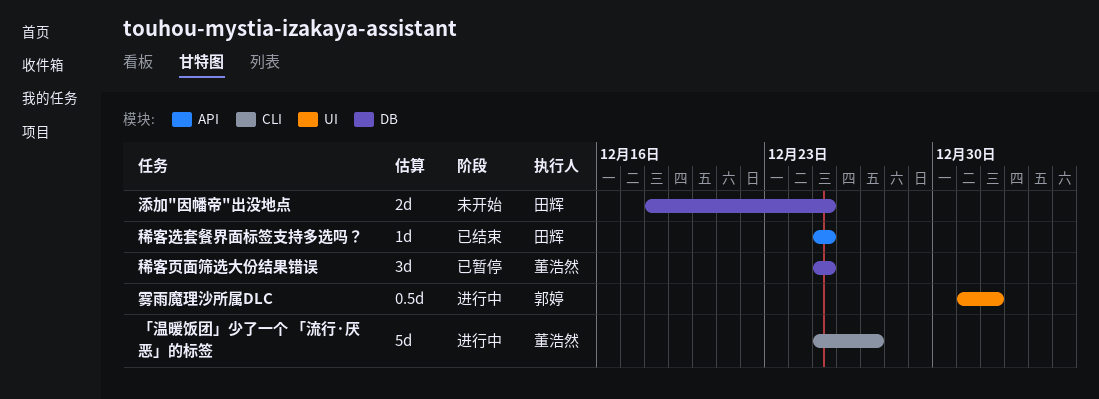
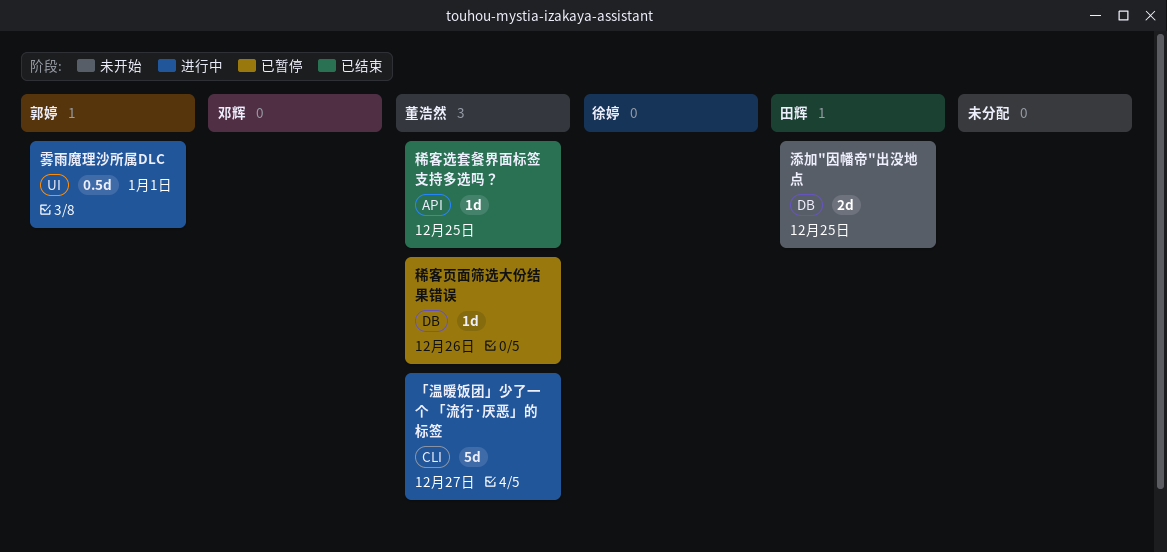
稀客选套餐界面标签支持多选吗？, owner: 田辉 -> 董浩然
稀客页面筛选大份结果错误, estimate: 3d -> 1d
稀客页面筛选大份结果错误, due: Dec 25 -> Dec 26

